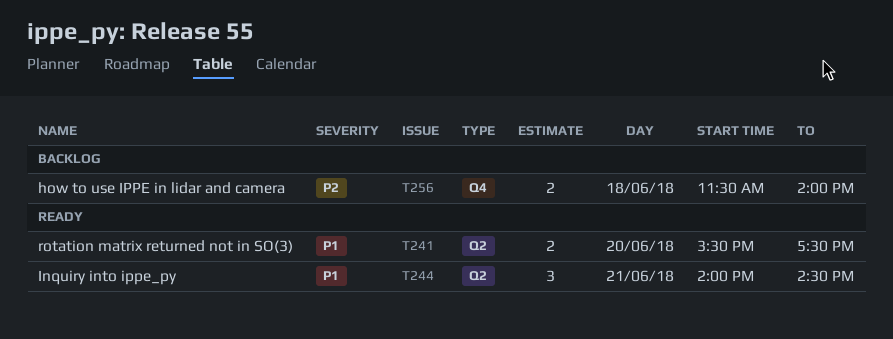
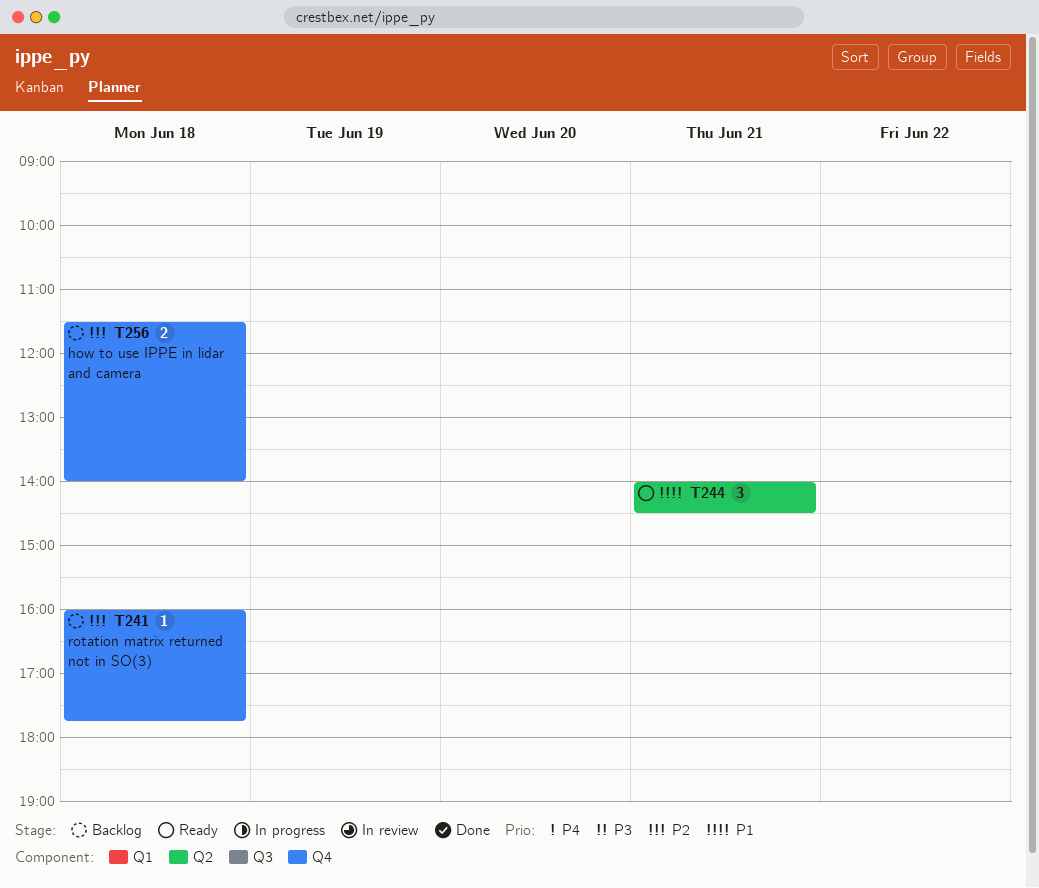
T241, status: Ready -> Backlog
T241, priority: P1 -> P2
T241, label: Q2 -> Q4
T241, estimate: 2 -> 1
T241, day: Jun 20 -> Jun 18
T241, begins: 15:30 -> 16:00
T241, ends: 17:30 -> 17:45

